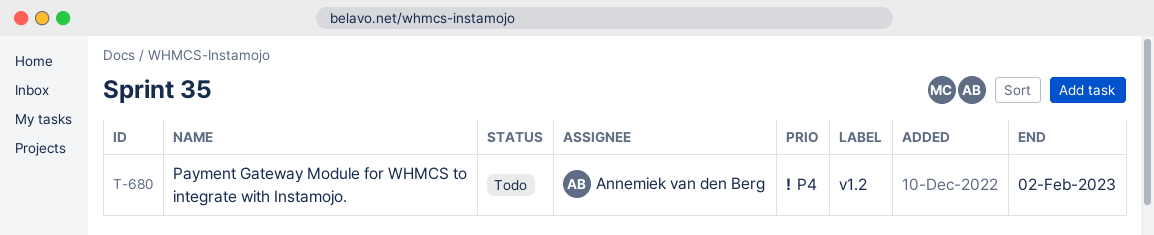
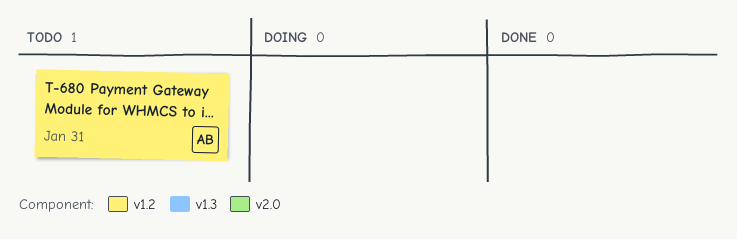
T-680, due: Feb 2 -> Jan 31

